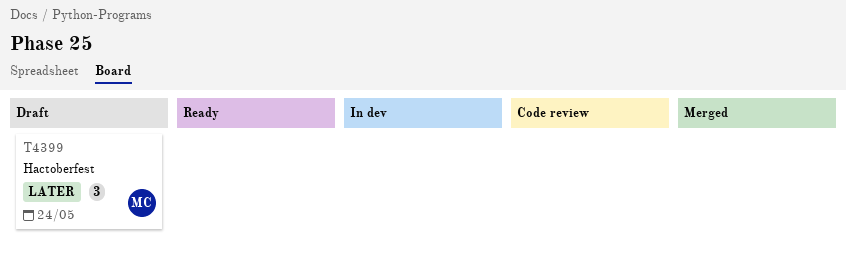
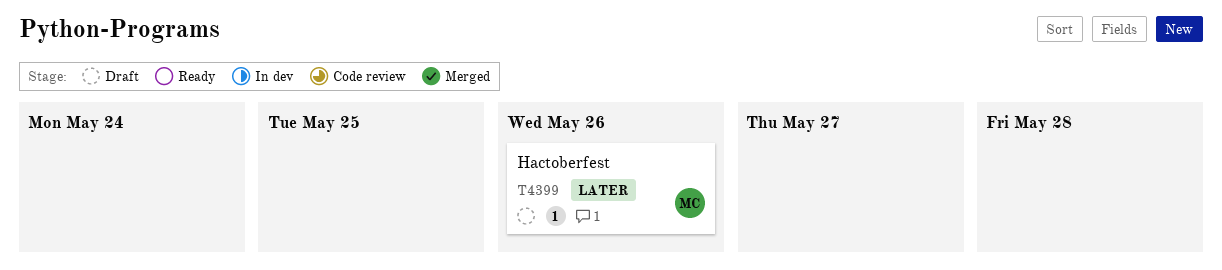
T4399, estimate: 3 -> 1
T4399, due: May 24 -> May 26

